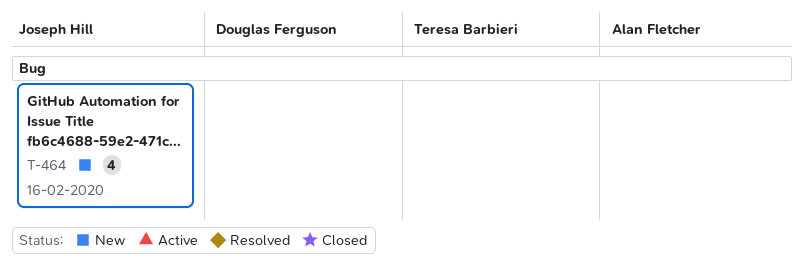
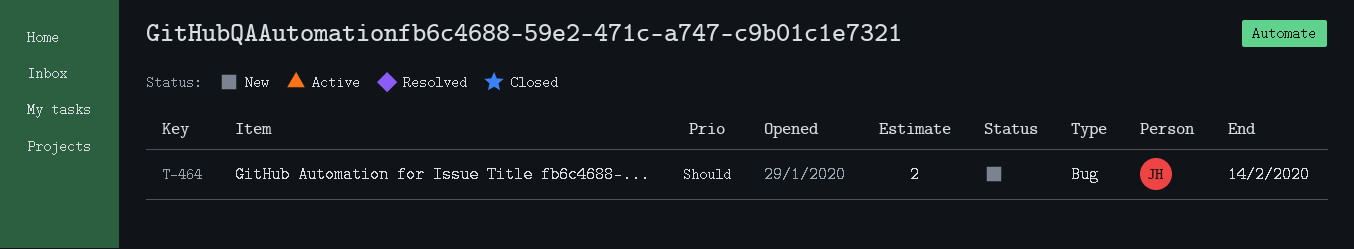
T-464, estimate: 4 -> 2
T-464, due: Feb 16 -> Feb 14

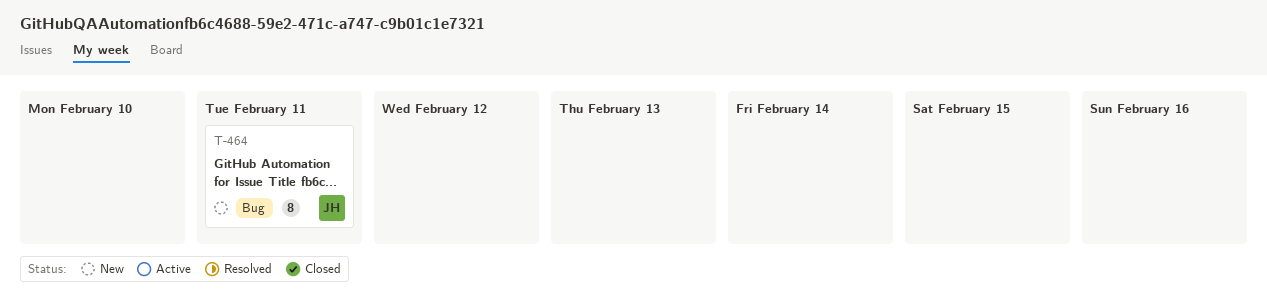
T-464, estimate: 2 -> 8
T-464, due: Feb 14 -> Feb 11

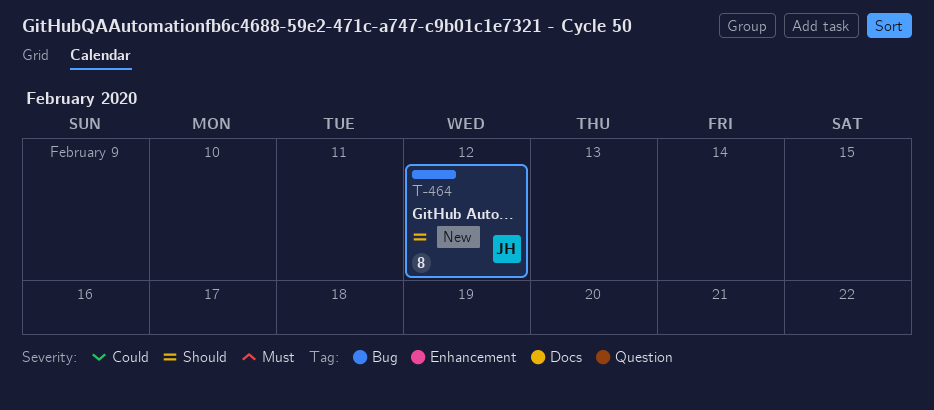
T-464, due: Feb 11 -> Feb 12

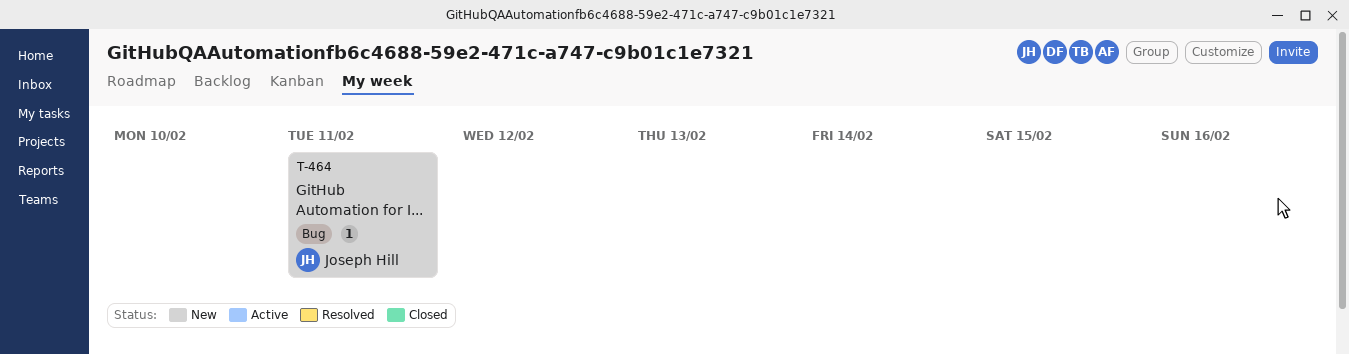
T-464, estimate: 8 -> 1
T-464, due: Feb 12 -> Feb 11

